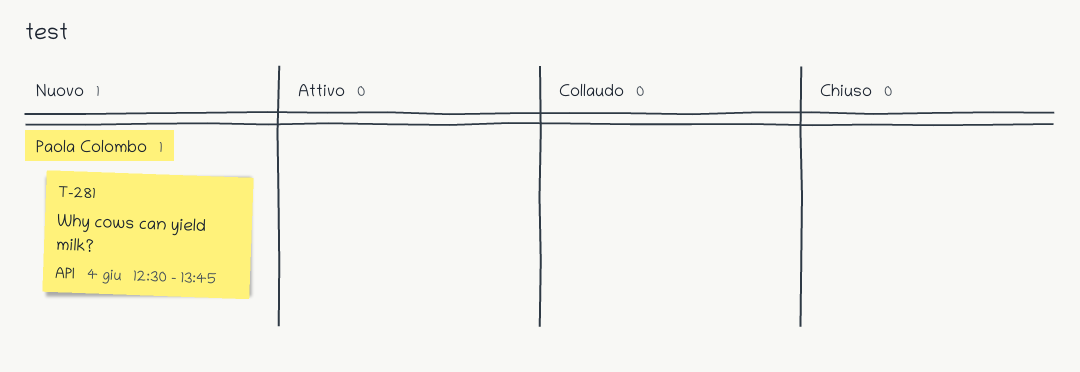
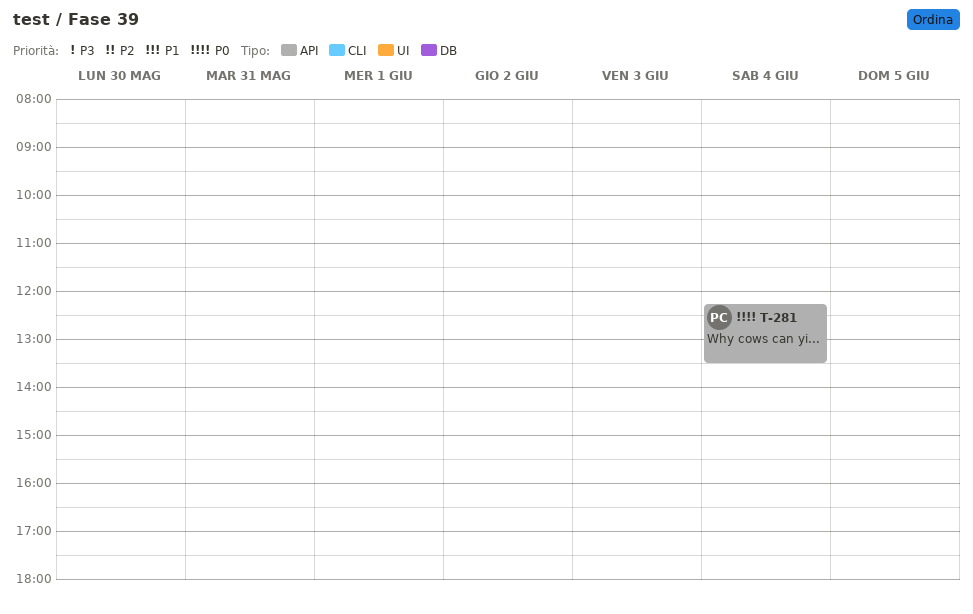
T-281, begins: 12:30 -> 12:15
T-281, ends: 13:45 -> 13:30

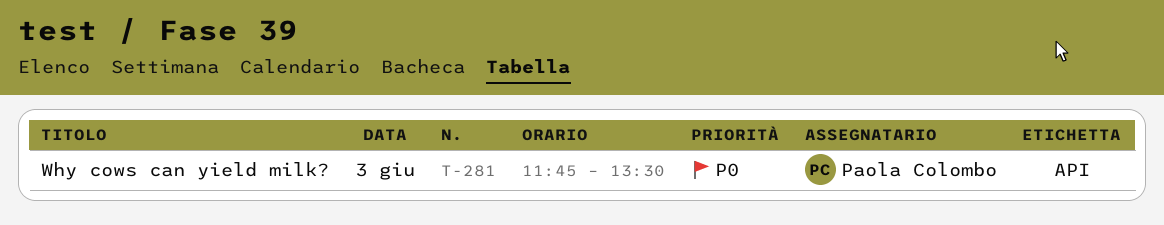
T-281, day: Jun 4 -> Jun 3
T-281, begins: 12:15 -> 11:45

